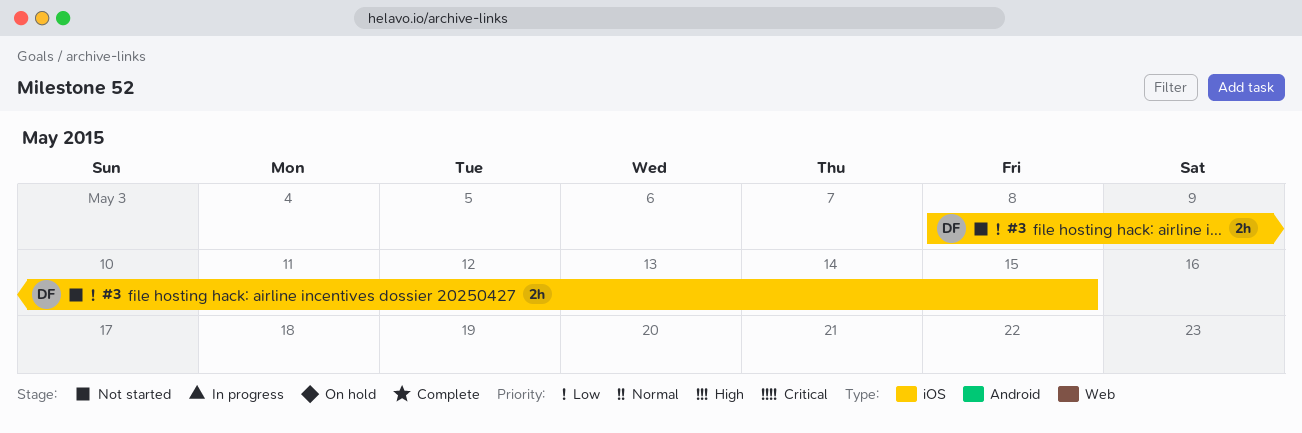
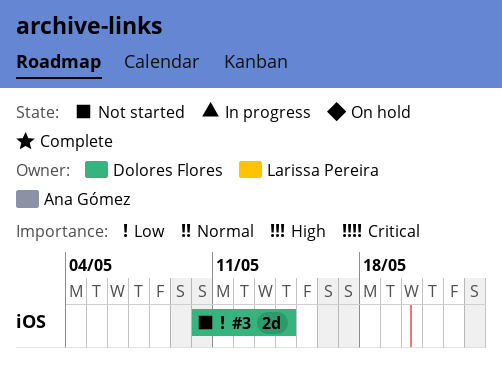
#3, estimate: 2h -> 2d
#3, start: May 8 -> May 10
#3, due: May 15 -> May 14

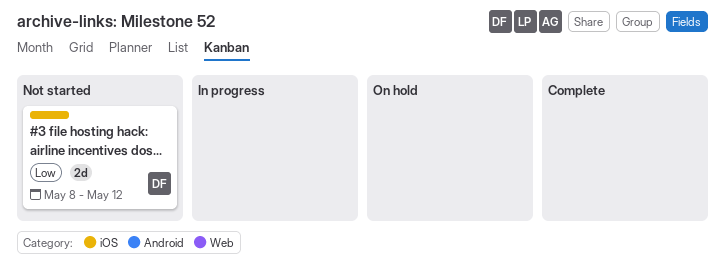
#3, start: May 10 -> May 8
#3, due: May 14 -> May 12

